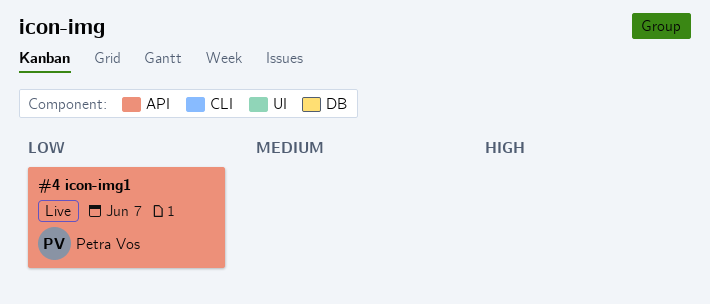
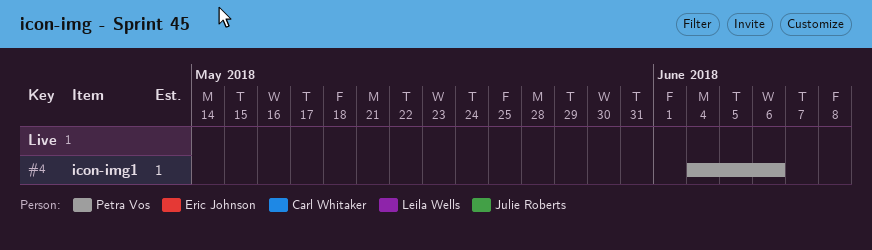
#4, due: Jun 7 -> Jun 6

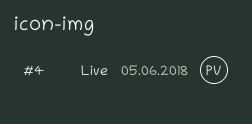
#4, due: Jun 6 -> Jun 5

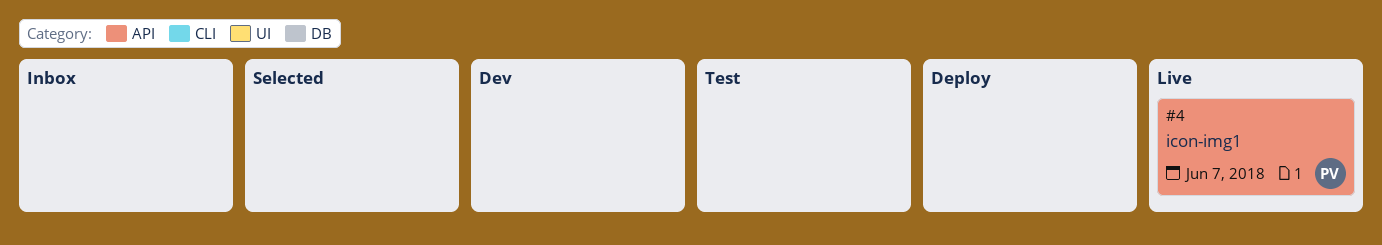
#4, due: Jun 5 -> Jun 7

